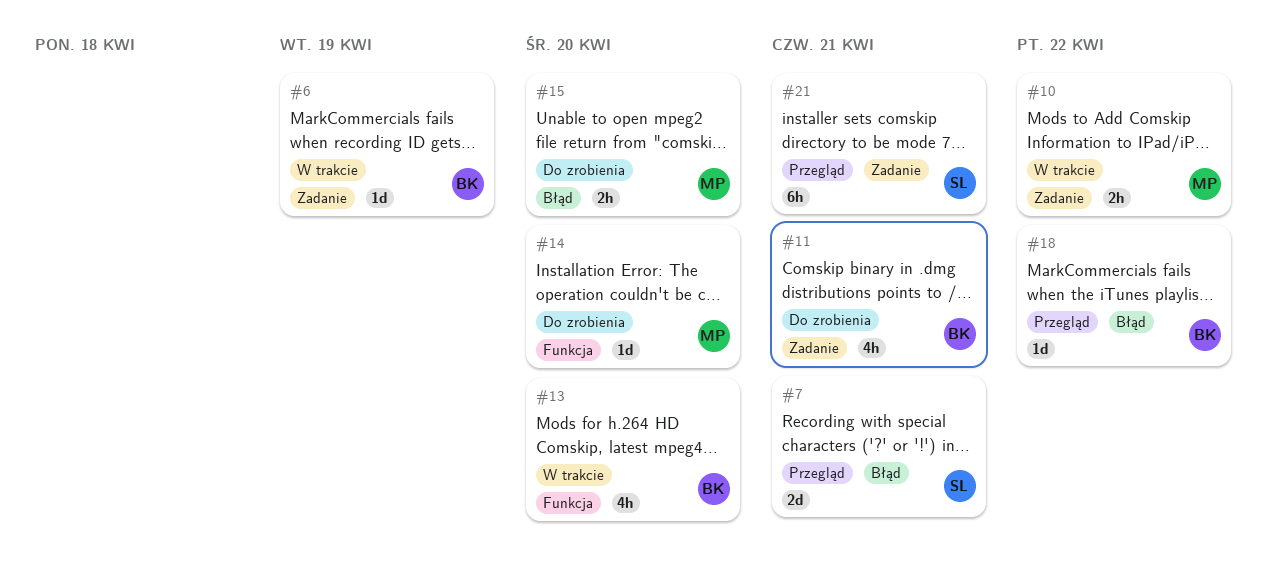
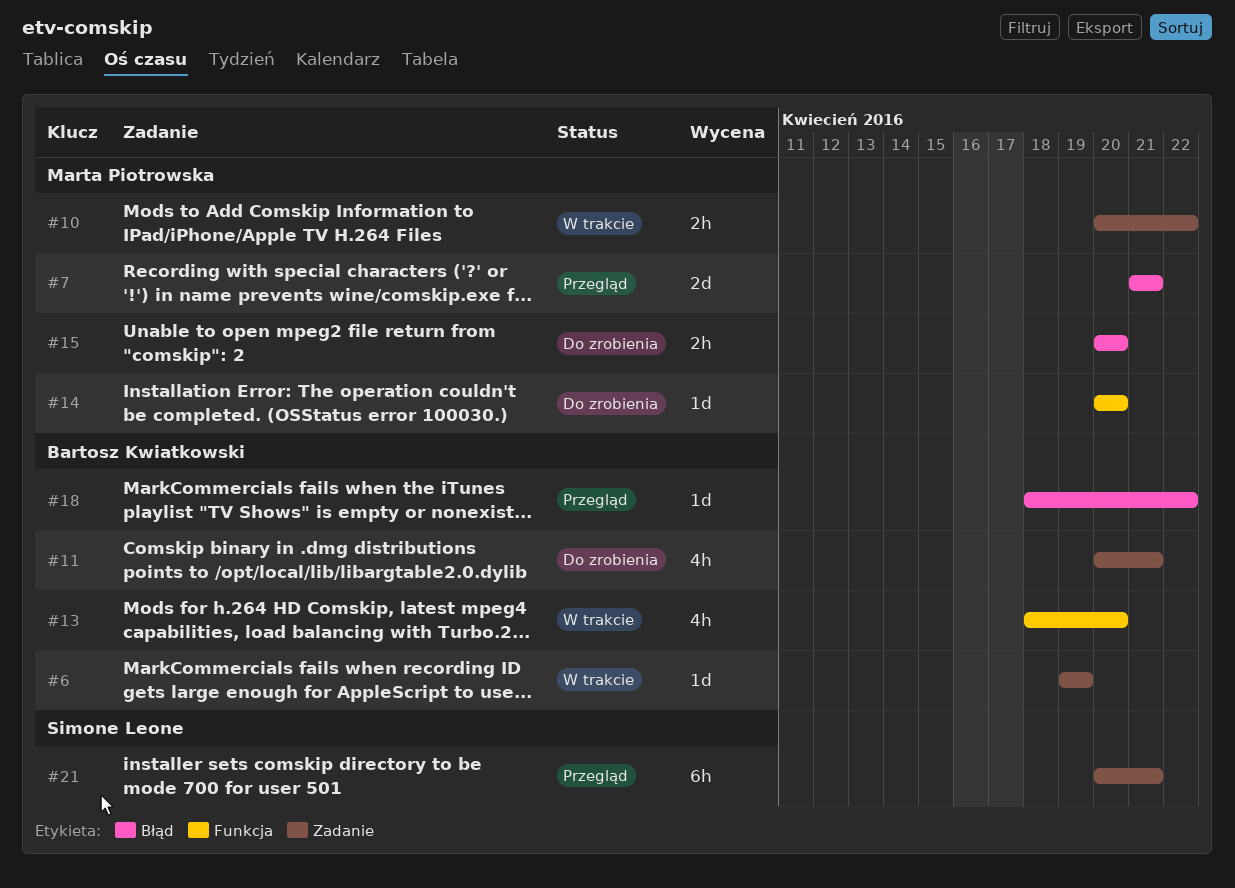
#7, owner: Simone Leone -> Marta Piotrowska

